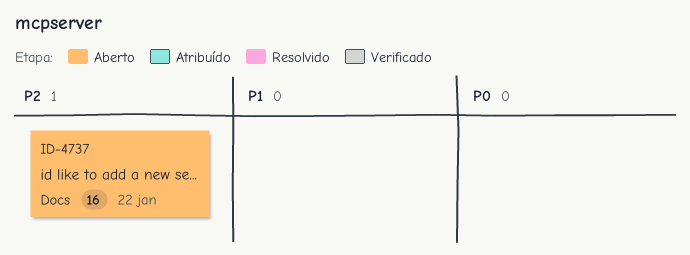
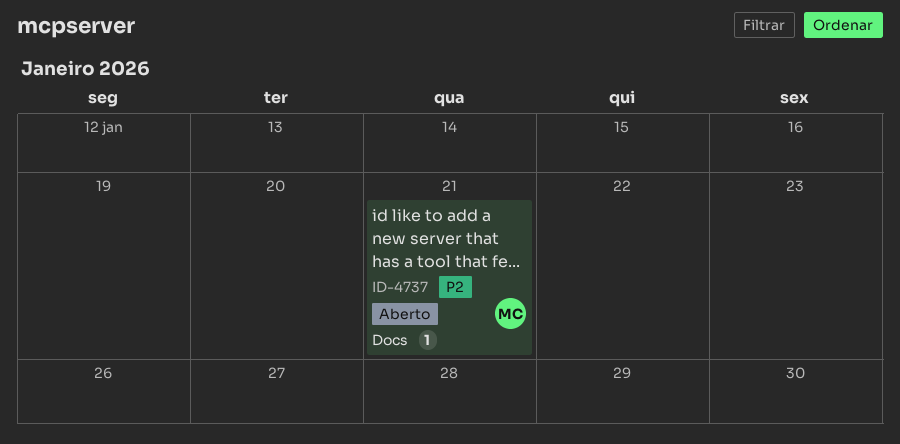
ID-4737, estimate: 16 -> 1
ID-4737, due: Jan 22 -> Jan 21

